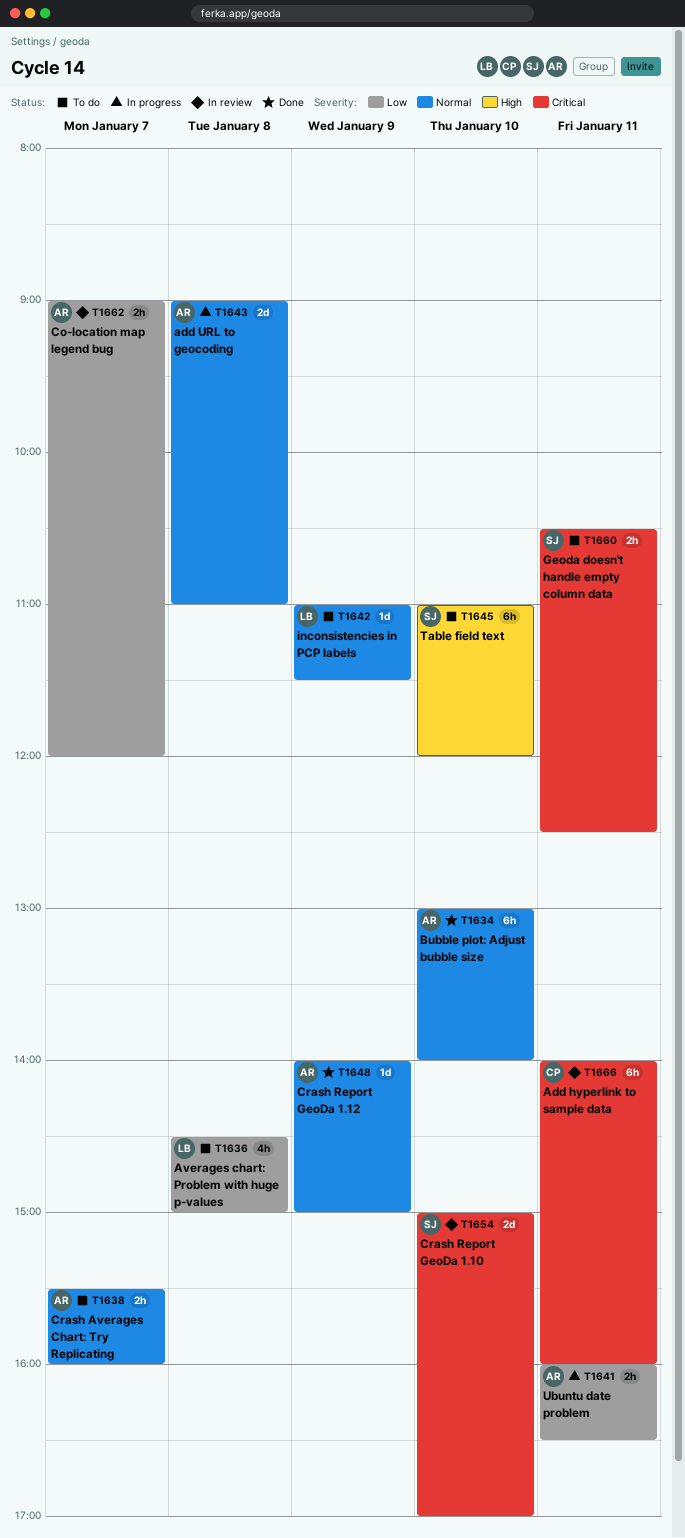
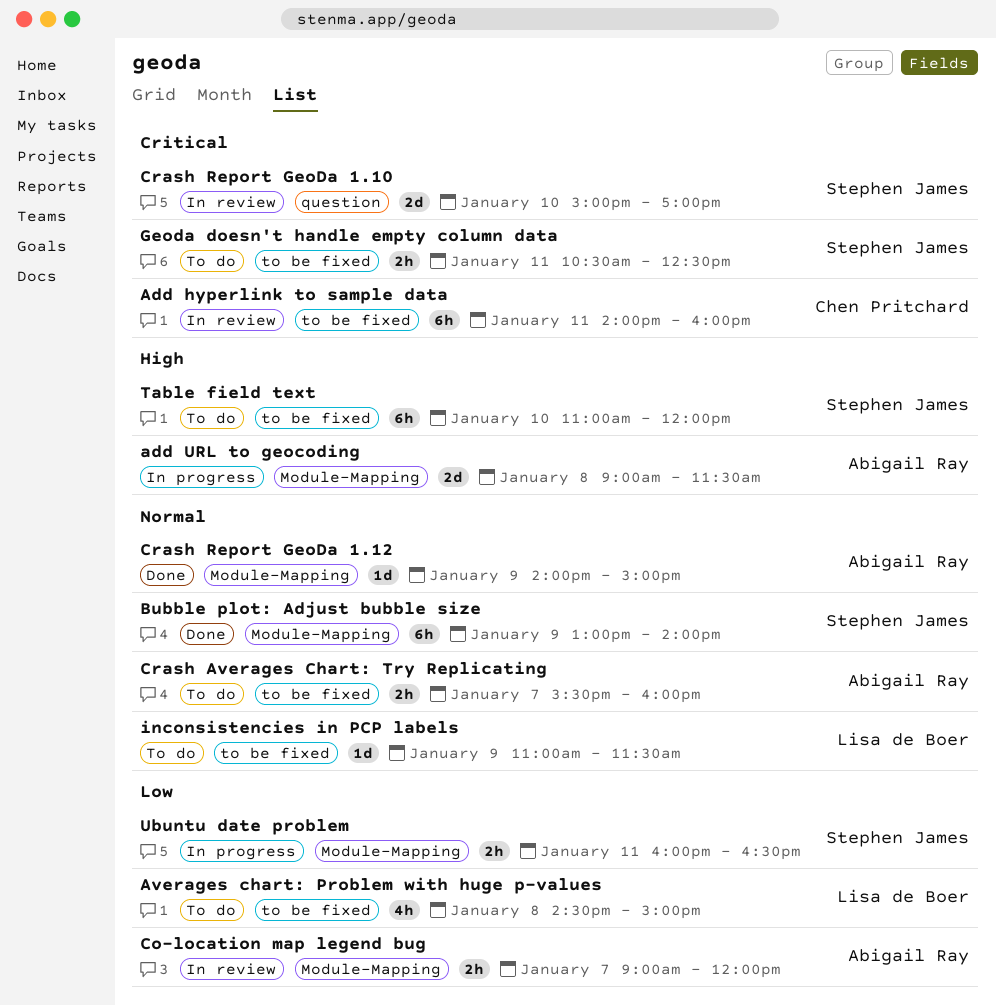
add URL to geocoding, priority: Normal -> High
add URL to geocoding, ends: 11:00 -> 11:30
Bubble plot: Adjust bubble size, owner: Abigail Ray -> Stephen James
Bubble plot: Adjust bubble size, day: Jan 10 -> Jan 9
Ubuntu date problem, owner: Abigail Ray -> Stephen James

